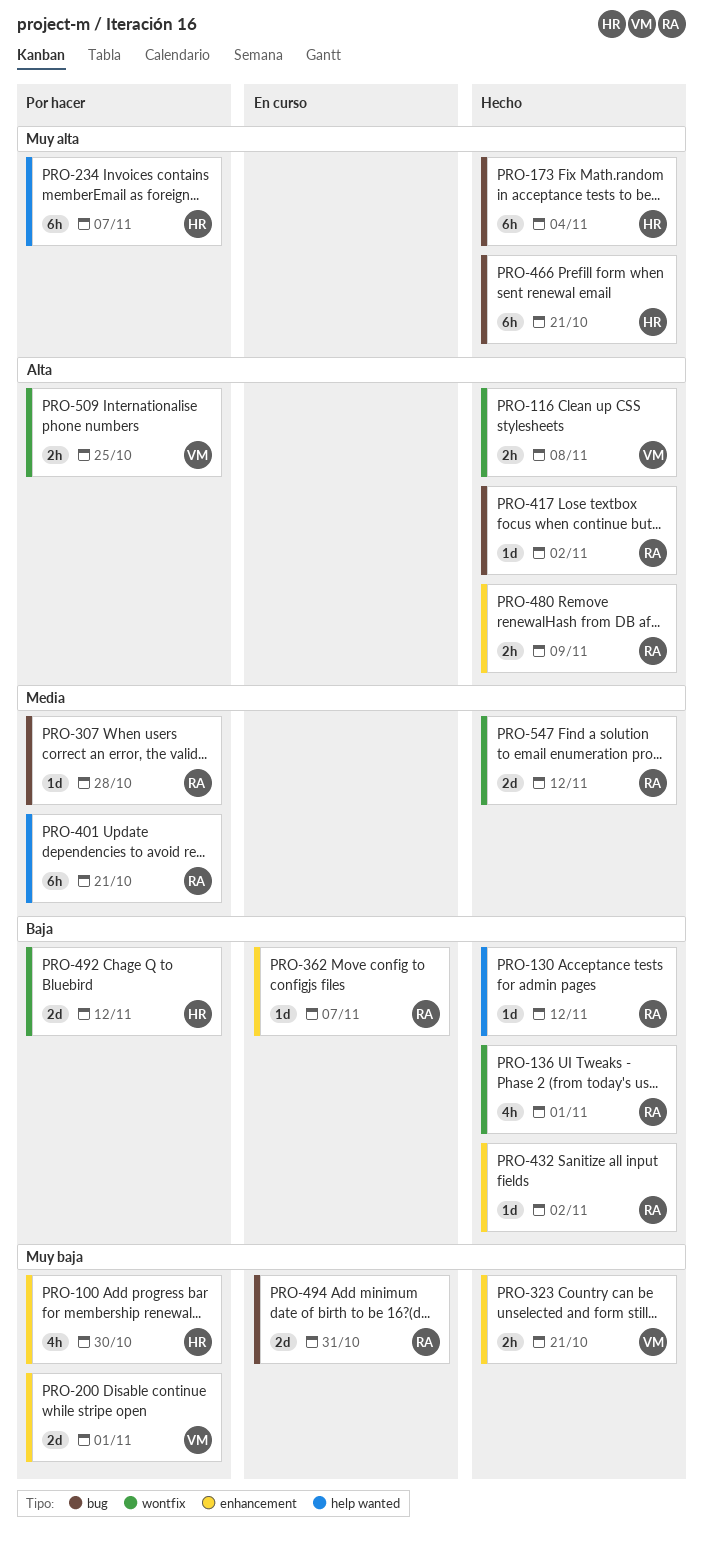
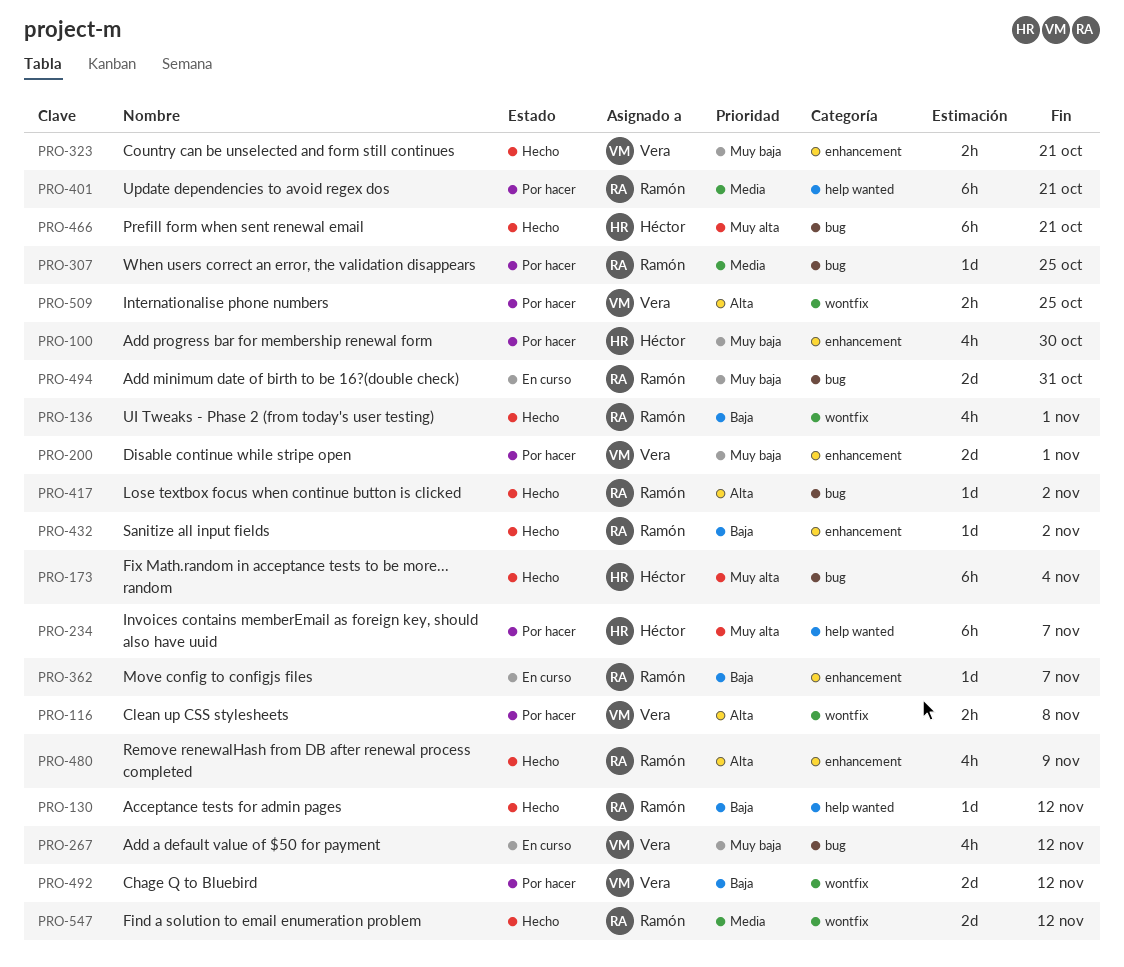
PRO-116, status: Hecho -> Por hacer
PRO-267: none -> present
PRO-307, due: Oct 28 -> Oct 25
PRO-480, estimate: 2h -> 4h
PRO-492, owner: Héctor -> Vera

